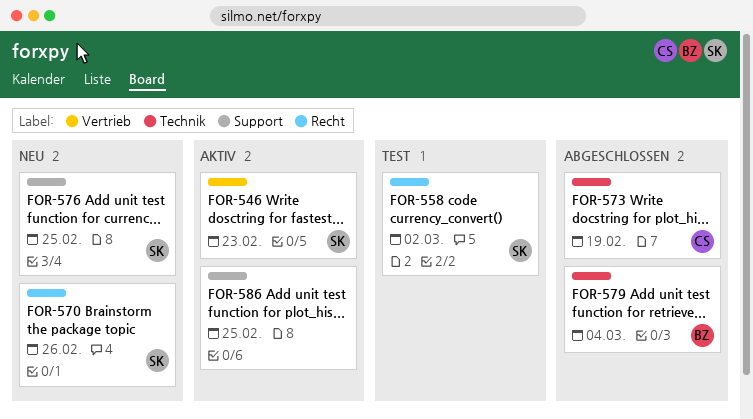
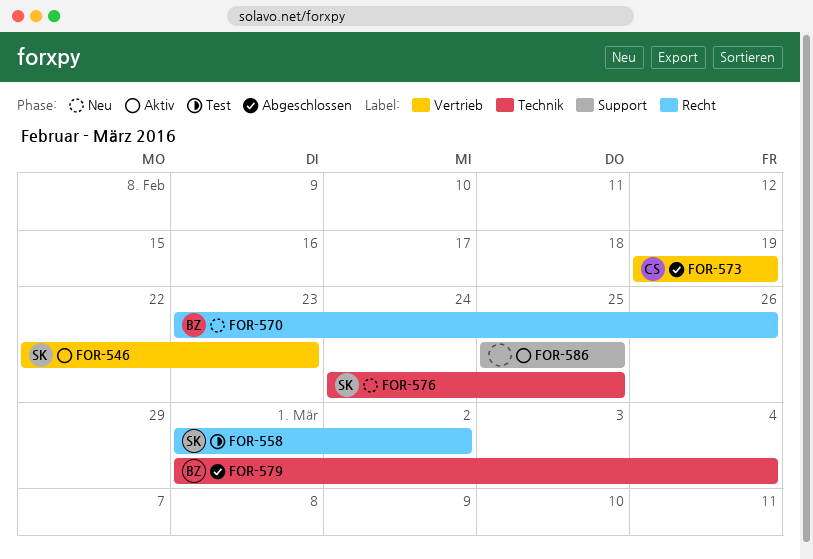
FOR-570, owner: SK -> BZ
FOR-573, label: Technik -> Vertrieb
FOR-576, label: Support -> Technik

